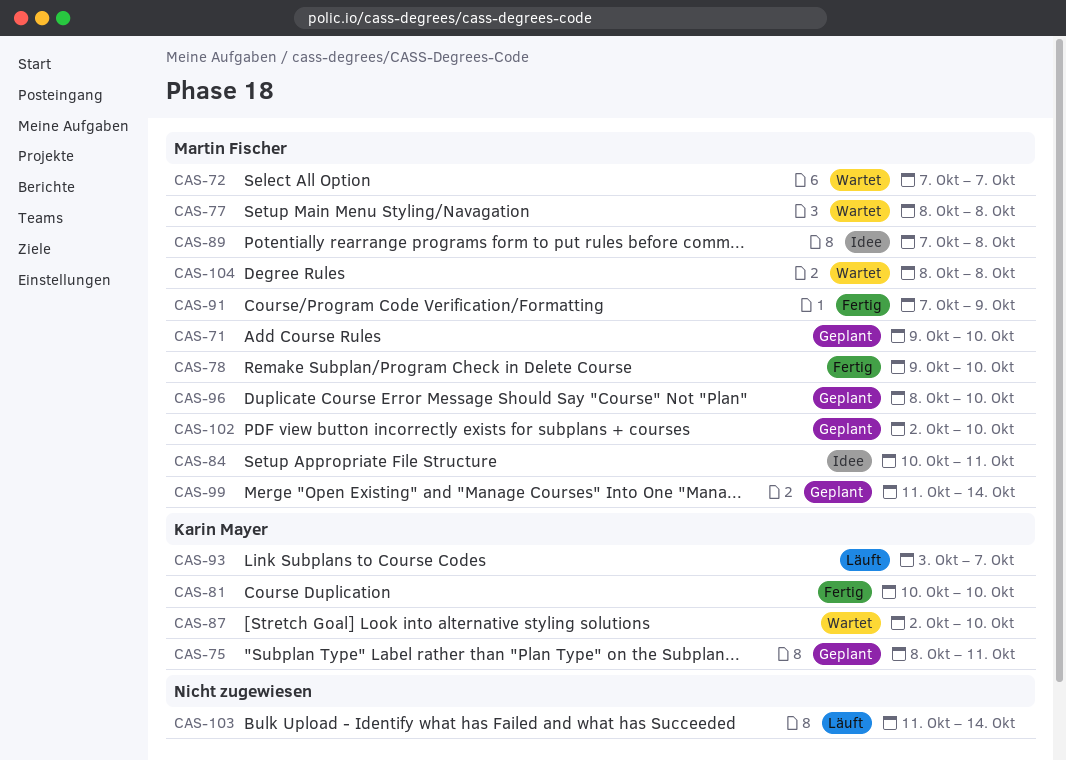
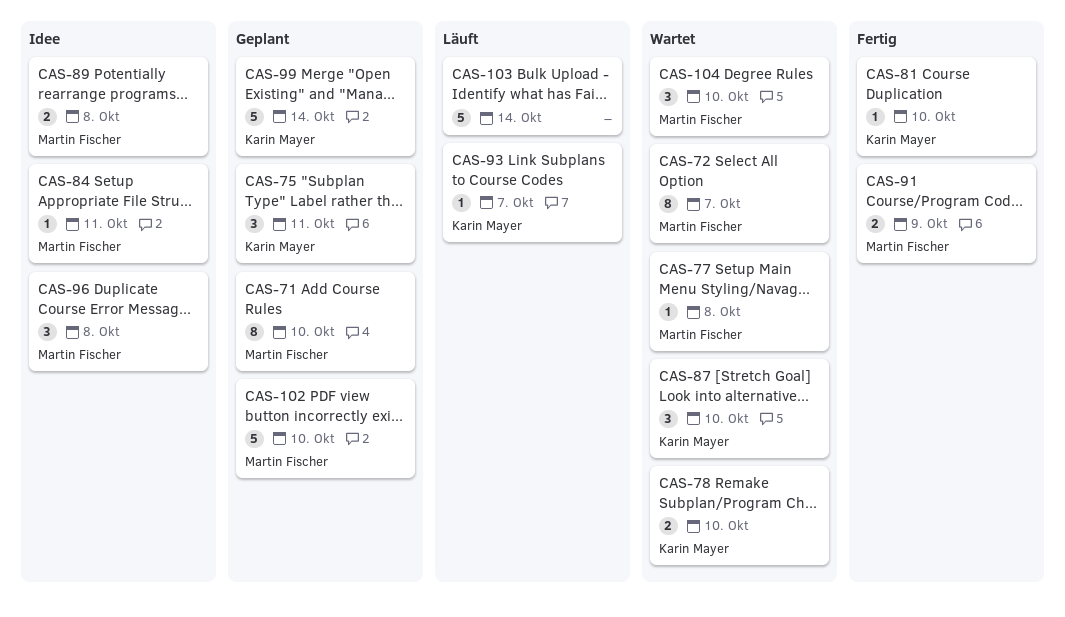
CAS-78, status: Fertig -> Wartet
CAS-78, owner: Martin Fischer -> Karin Mayer
CAS-96, status: Geplant -> Idee
CAS-96, due: Oct 10 -> Oct 8
CAS-99, owner: Martin Fischer -> Karin Mayer
CAS-104, due: Oct 8 -> Oct 10

